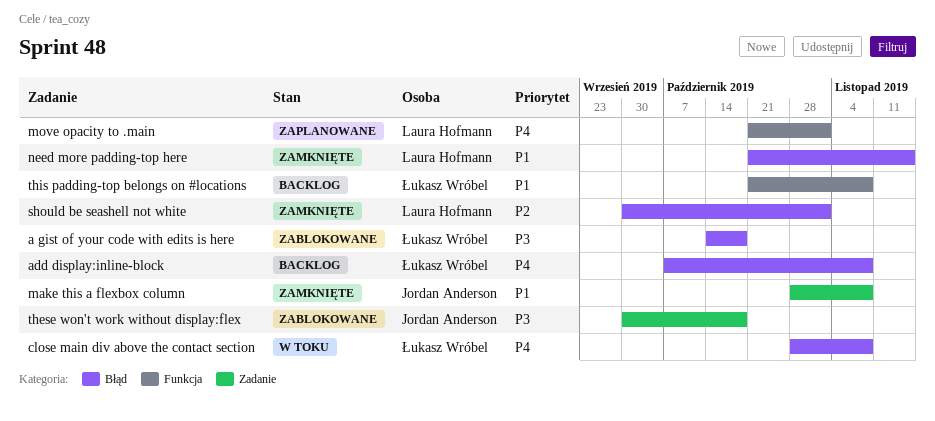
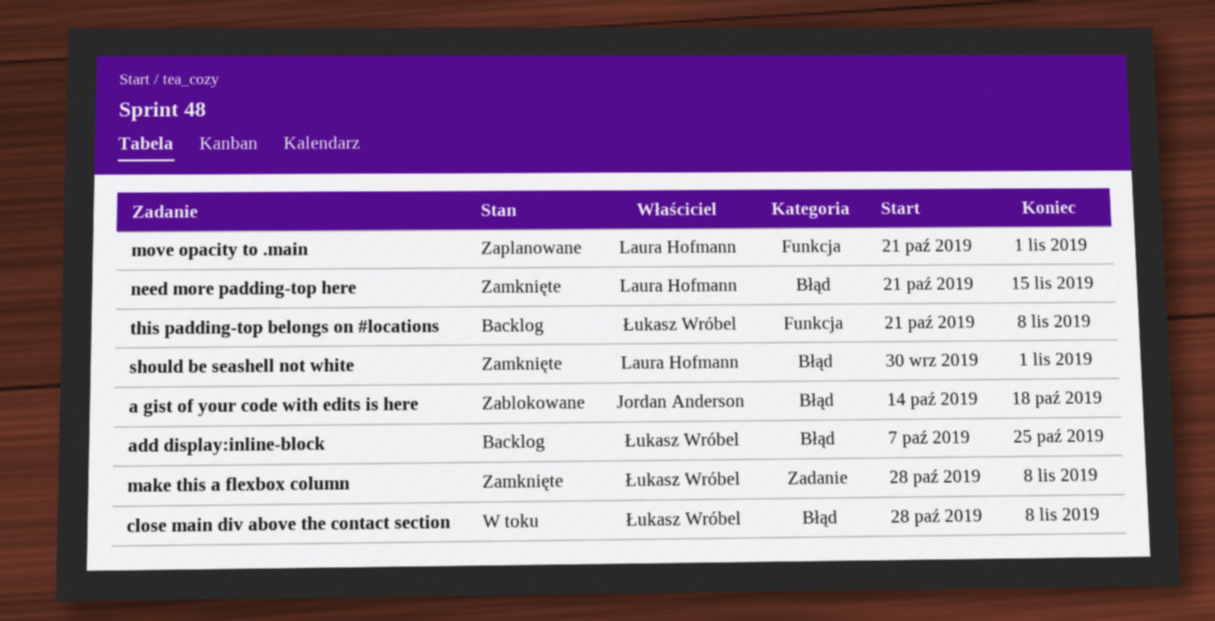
a gist of your code with edits is here, owner: Łukasz Wróbel -> Jordan Anderson
add display:inline-block, due: Nov 8 -> Oct 25
make this a flexbox column, owner: Jordan Anderson -> Łukasz Wróbel
these won't work without display:flex: present -> none

